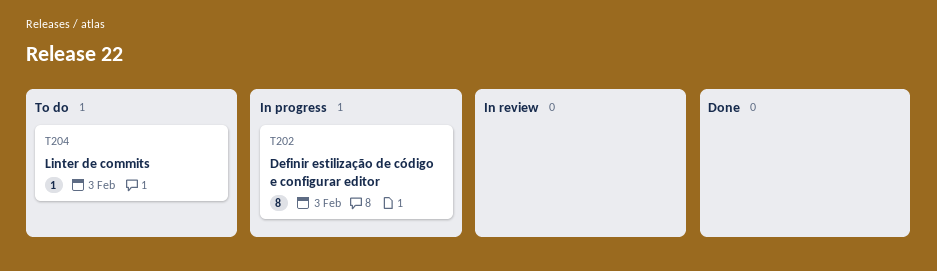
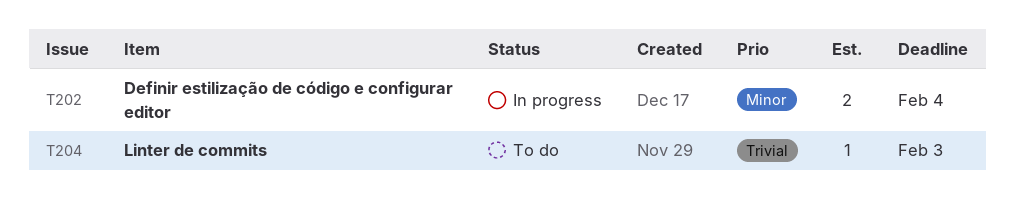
T202, estimate: 8 -> 2
T202, due: Feb 3 -> Feb 4

